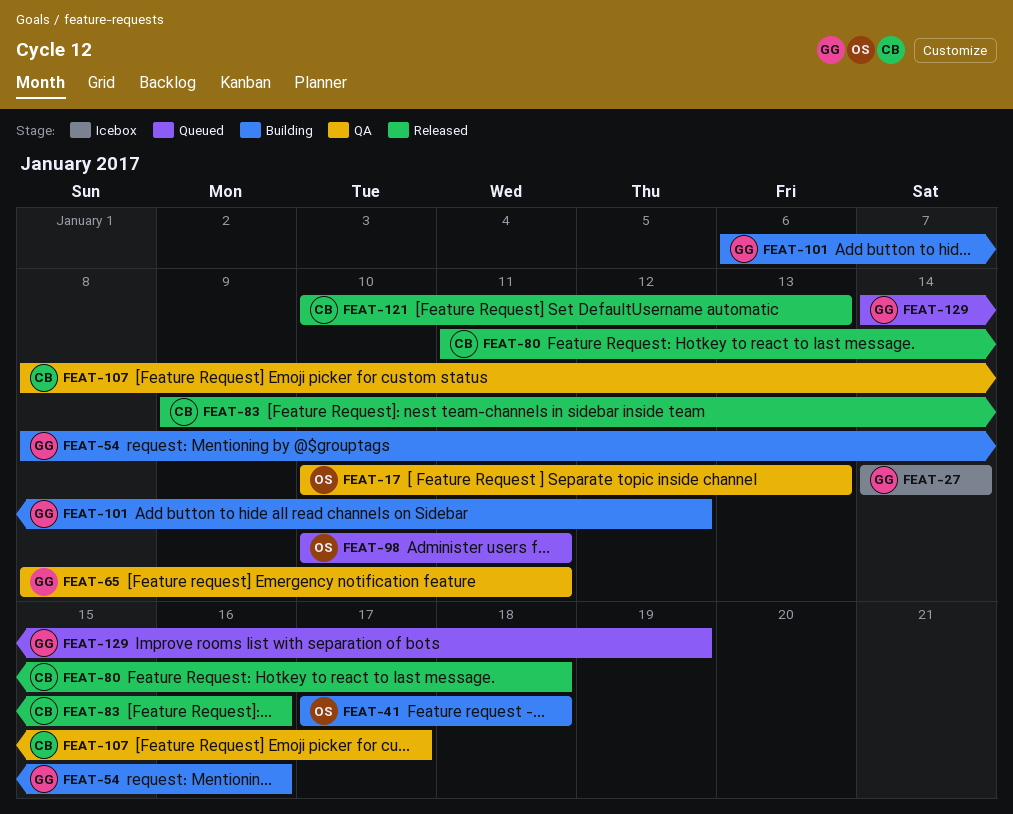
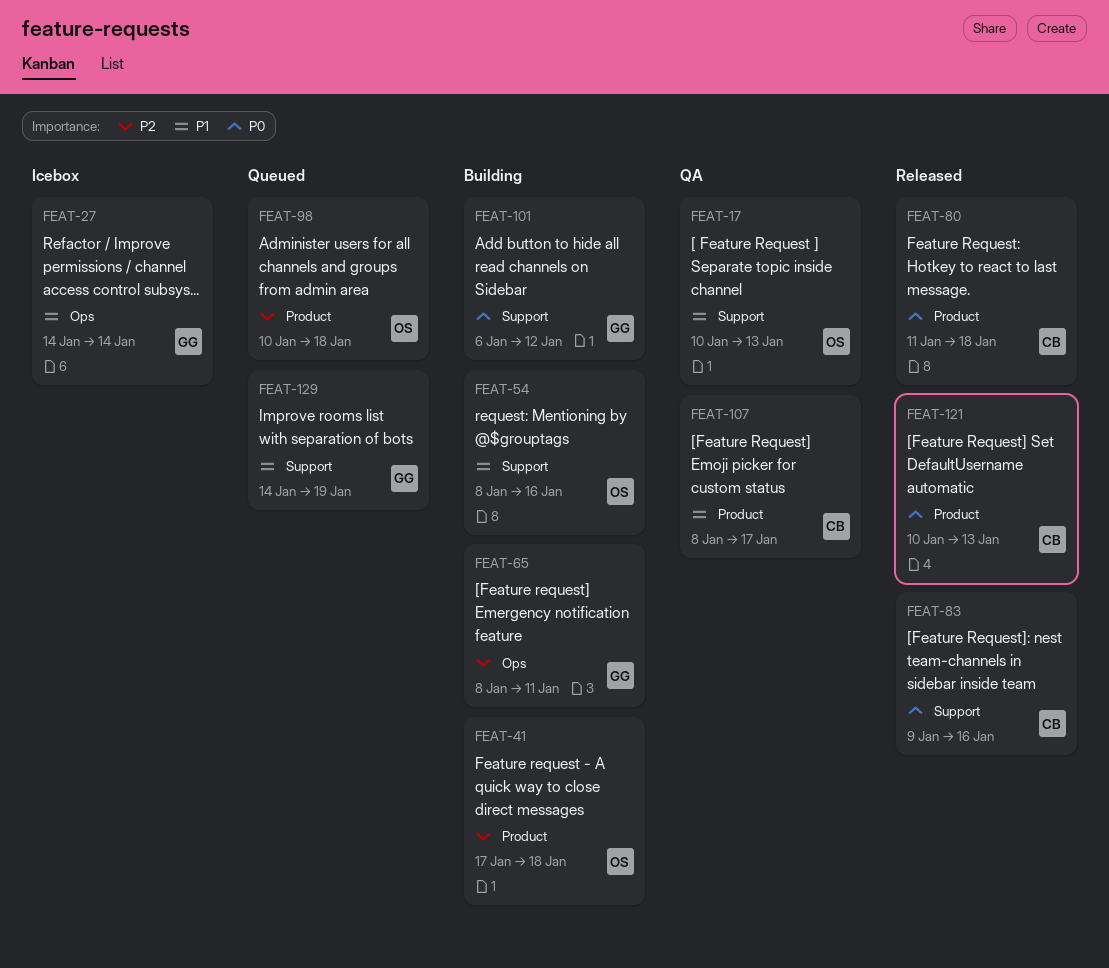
FEAT-54, owner: GG -> OS
FEAT-65, status: QA -> Building
FEAT-98, due: Jan 11 -> Jan 18

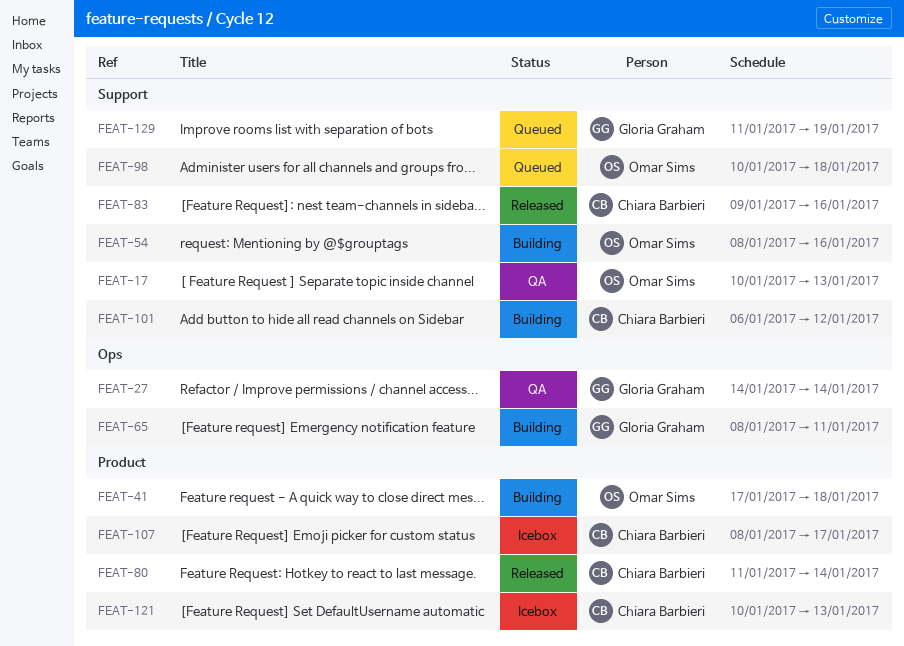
FEAT-27, status: Icebox -> QA
FEAT-80, due: Jan 18 -> Jan 14
FEAT-98, label: Product -> Support
FEAT-101, owner: Gloria Graham -> Chiara Barbieri
FEAT-107, status: QA -> Icebox
FEAT-121, status: Released -> Icebox
FEAT-129, start: Jan 14 -> Jan 11

